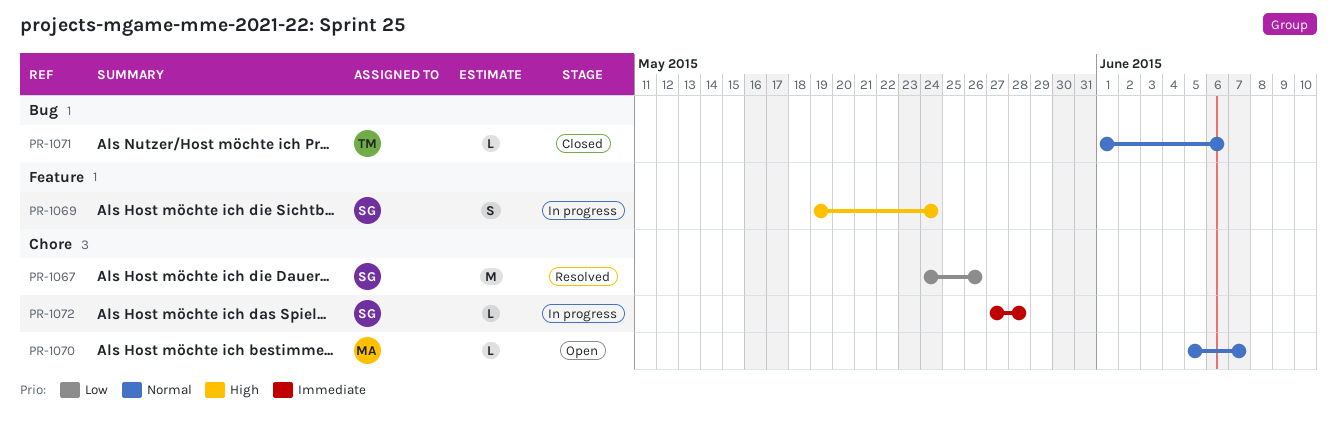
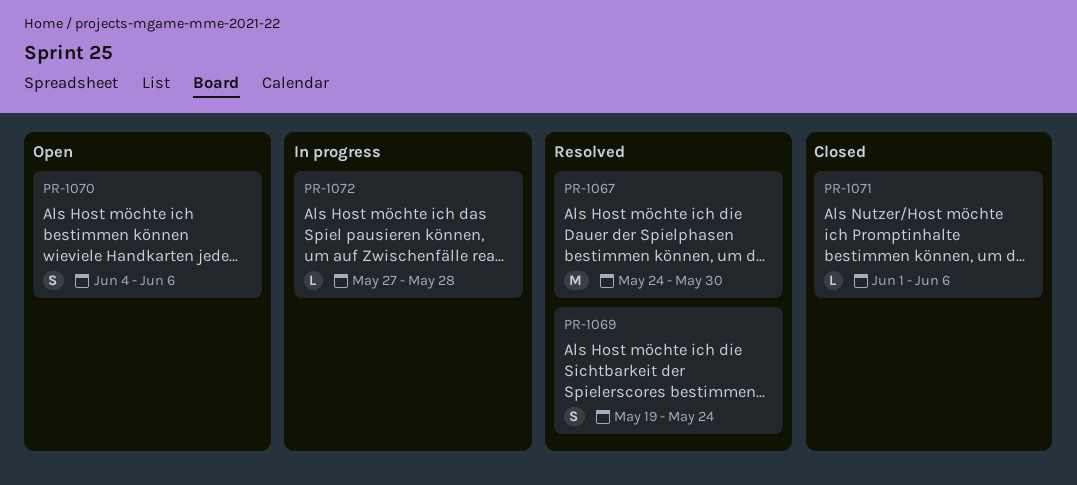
PR-1067, due: May 26 -> May 30
PR-1069, status: In progress -> Resolved
PR-1070, estimate: L -> S
PR-1070, start: Jun 5 -> Jun 4
PR-1070, due: Jun 7 -> Jun 6

